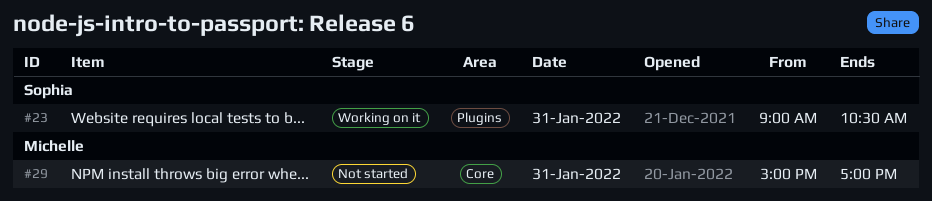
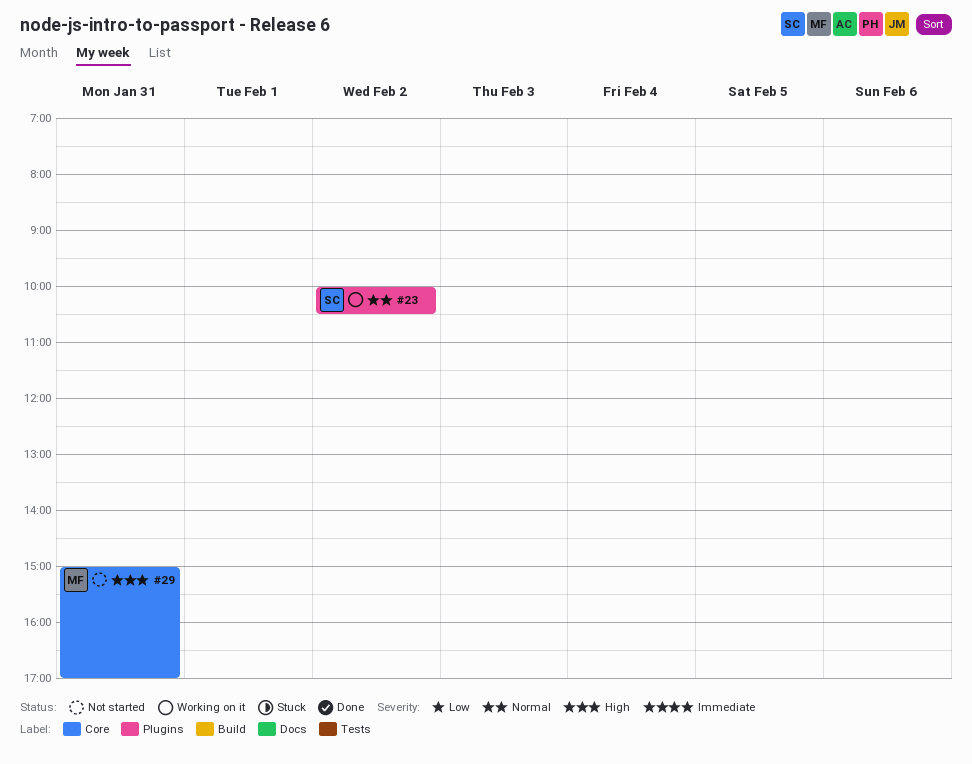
#23, day: Jan 31 -> Feb 2
#23, begins: 09:00 -> 10:00

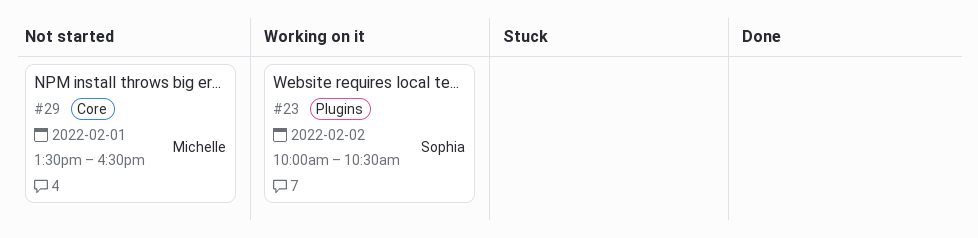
#29, day: Jan 31 -> Feb 1
#29, begins: 15:00 -> 13:30
#29, ends: 17:00 -> 16:30

